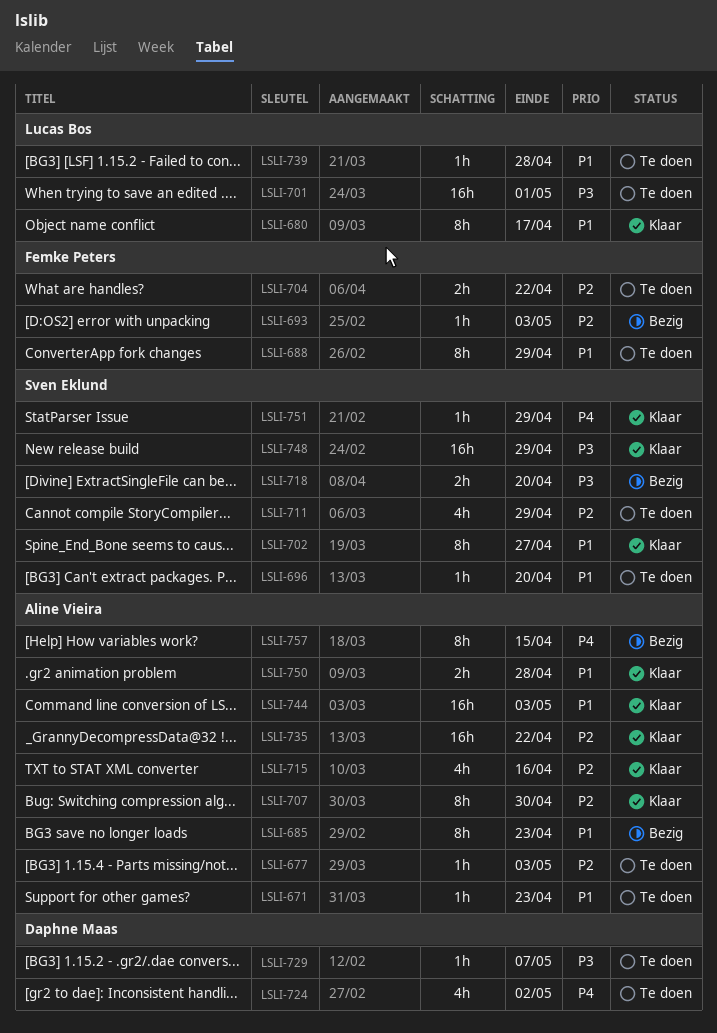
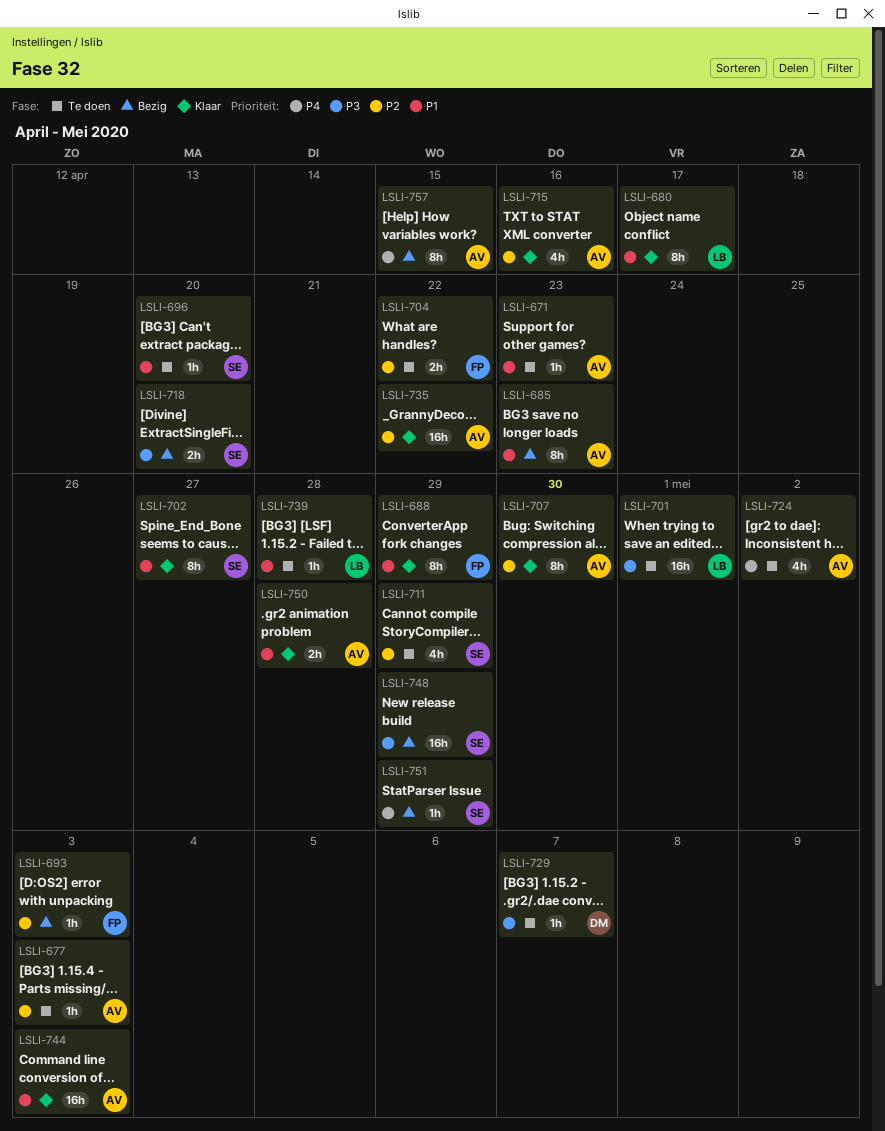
LSLI-688, status: Te doen -> Klaar
LSLI-724, owner: Daphne Maas -> Aline Vieira
LSLI-748, status: Klaar -> Bezig
LSLI-751, status: Klaar -> Bezig

